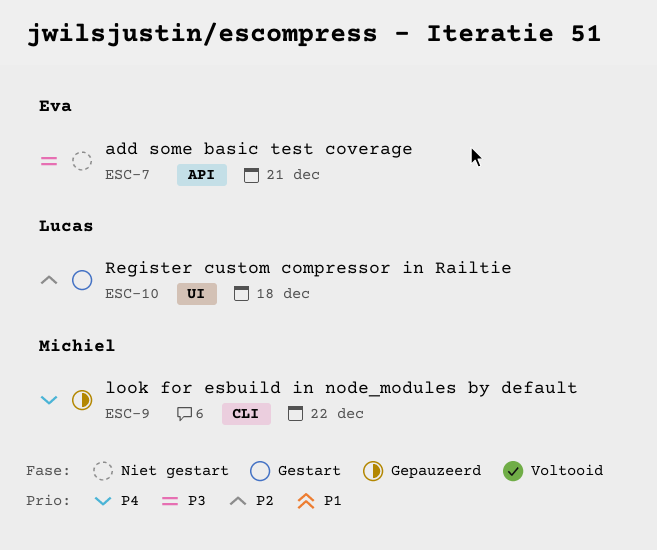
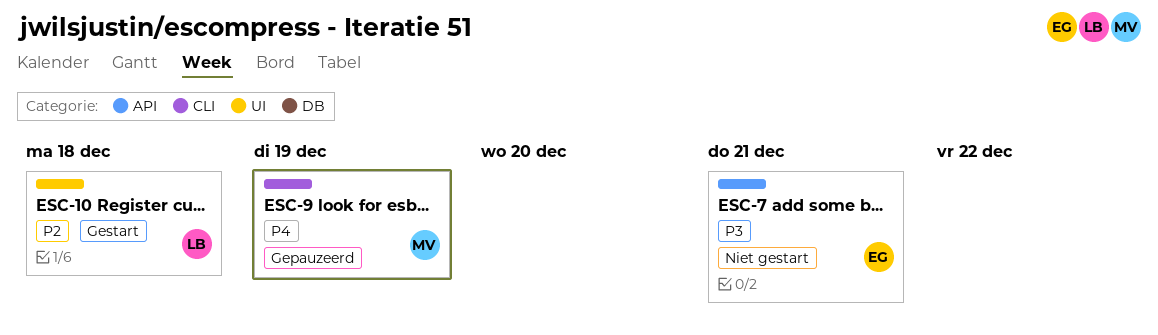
ESC-9, due: Dec 22 -> Dec 19

